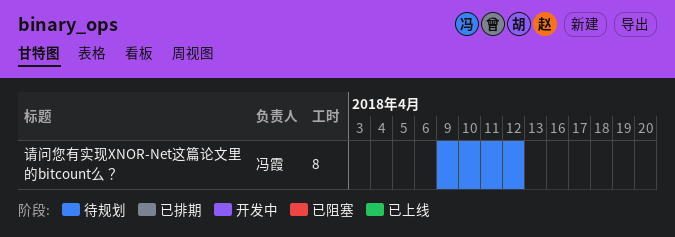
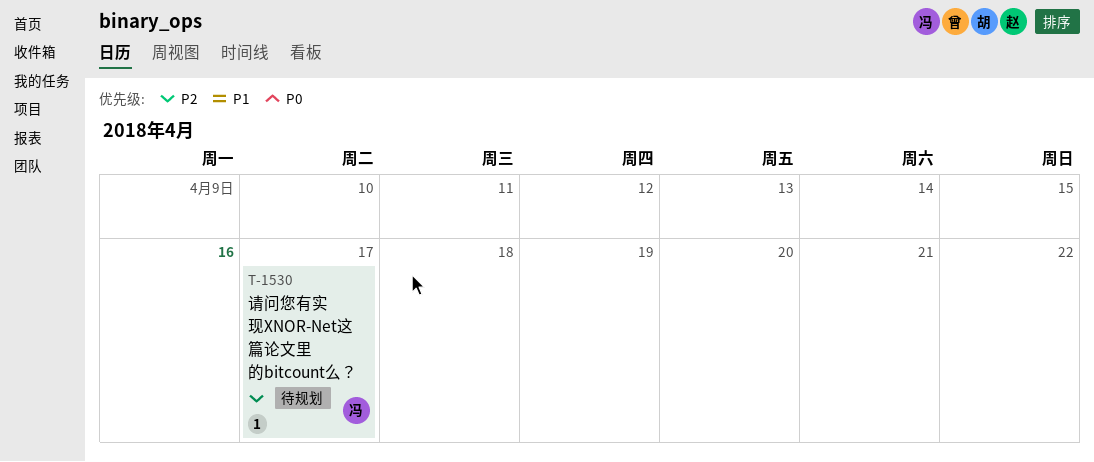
请问您有实现XNOR-Net这篇论文里的bitcount么？, estimate: 8 -> 1
请问您有实现XNOR-Net这篇论文里的bitcount么？, due: Apr 12 -> Apr 17

